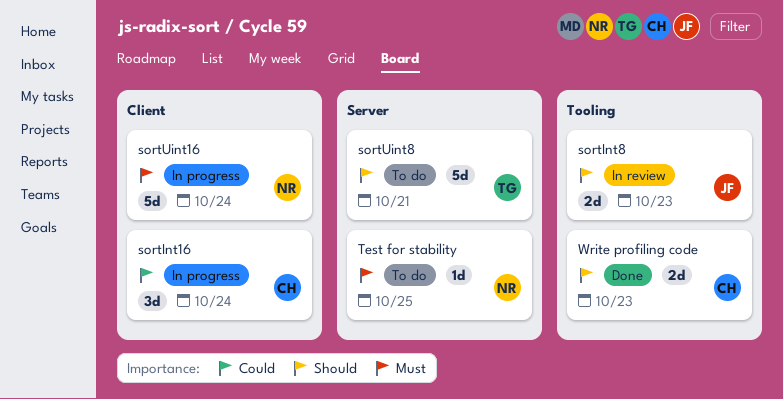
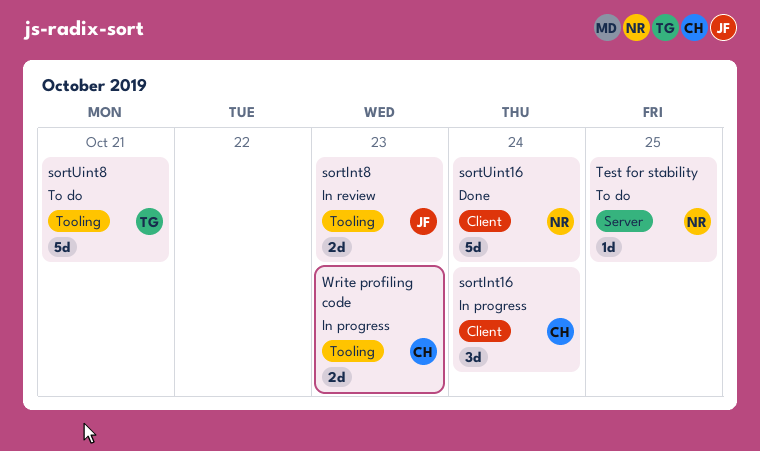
sortUint16, status: In progress -> Done
sortUint8, label: Server -> Tooling
Write profiling code, status: Done -> In progress

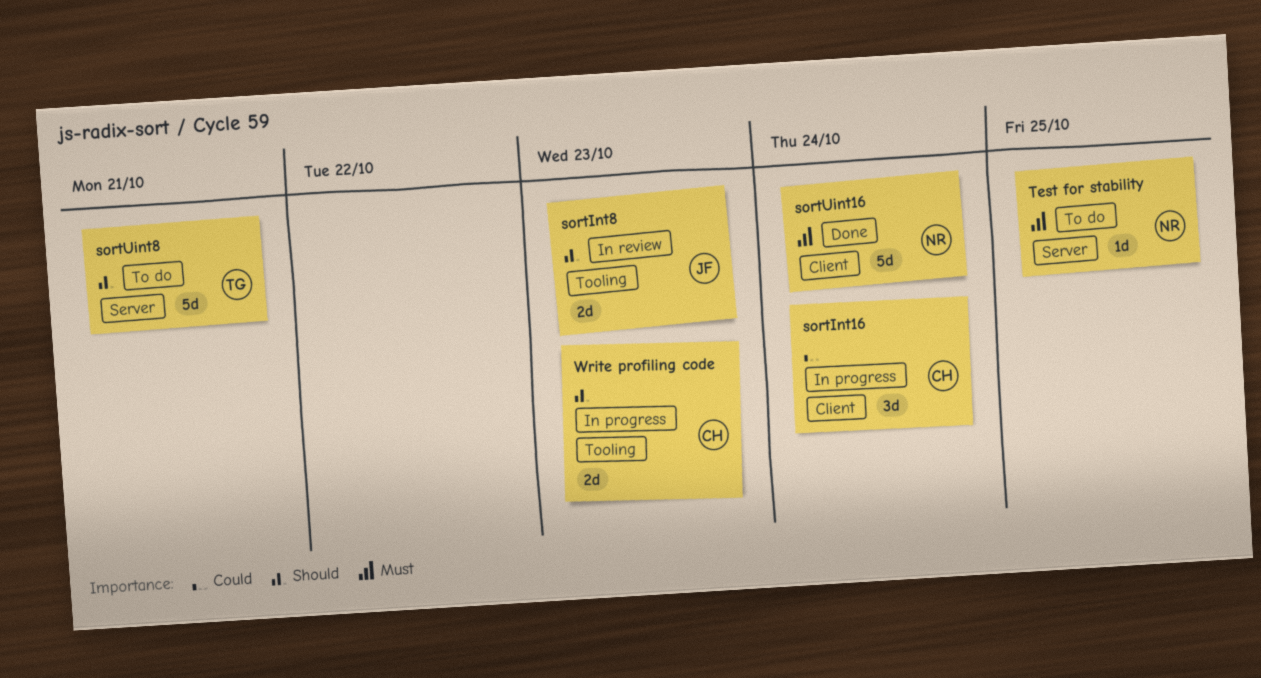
sortUint8, label: Tooling -> Server

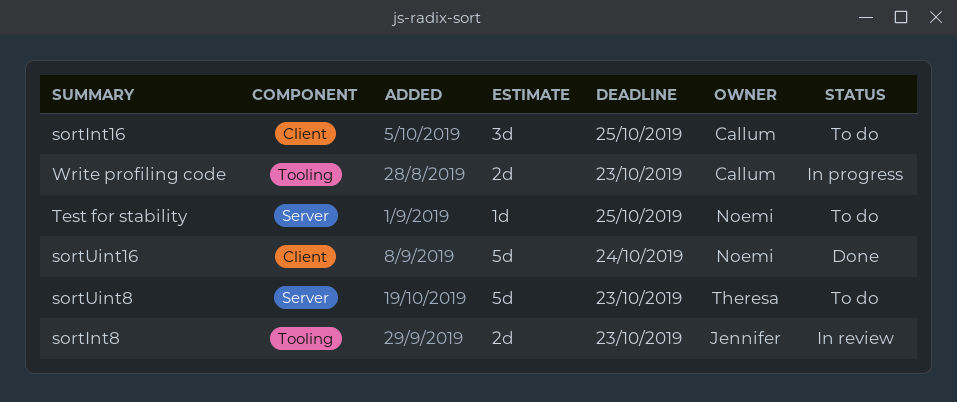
sortInt16, status: In progress -> To do
sortInt16, due: Oct 24 -> Oct 25
sortUint8, due: Oct 21 -> Oct 23

